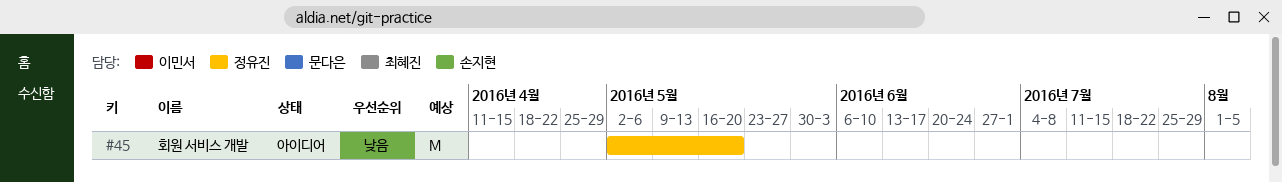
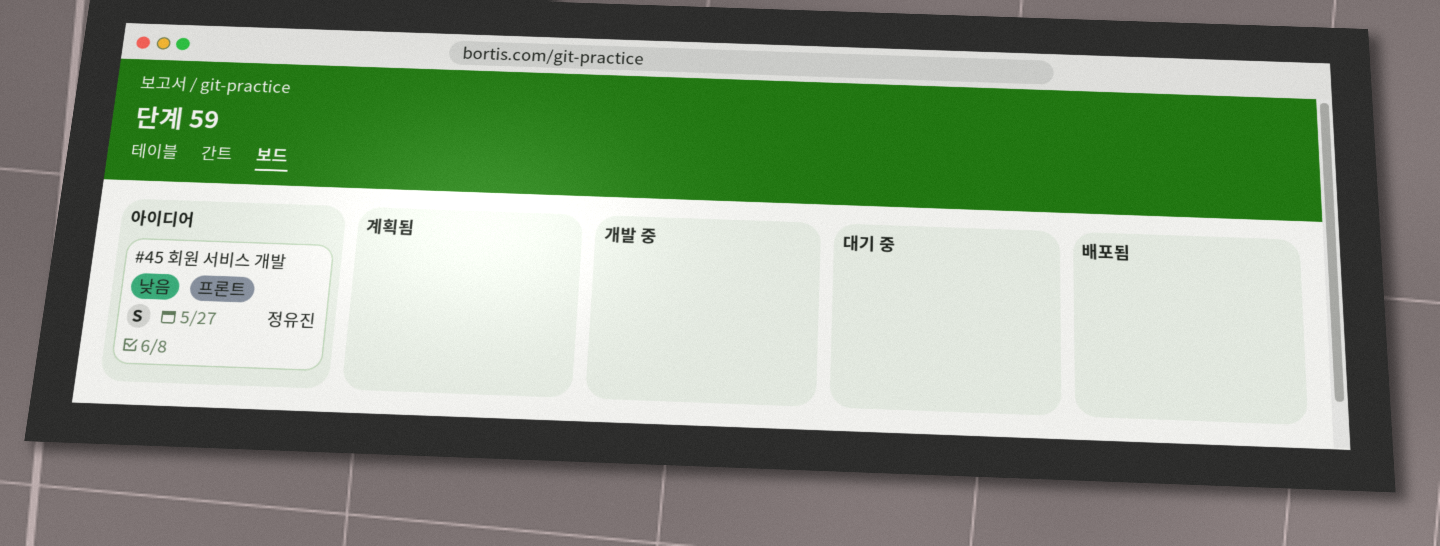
#45, estimate: M -> S
#45, due: May 20 -> May 27

